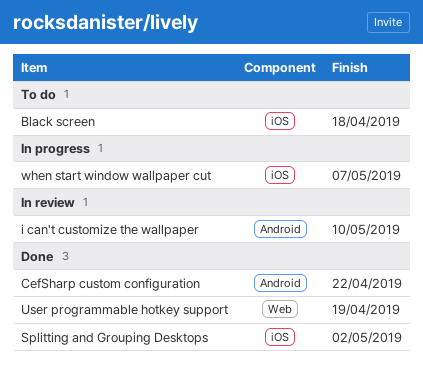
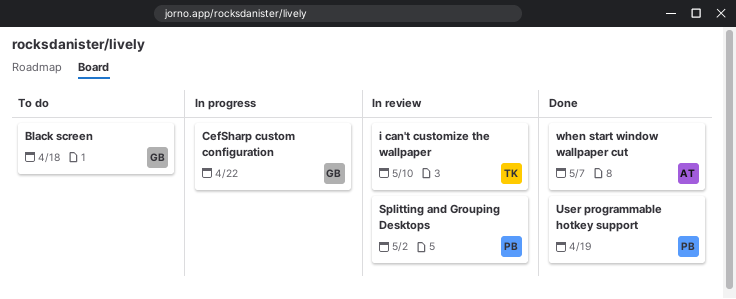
CefSharp custom configuration, status: Done -> In progress
Splitting and Grouping Desktops, status: Done -> In review
when start window wallpaper cut, status: In progress -> Done

